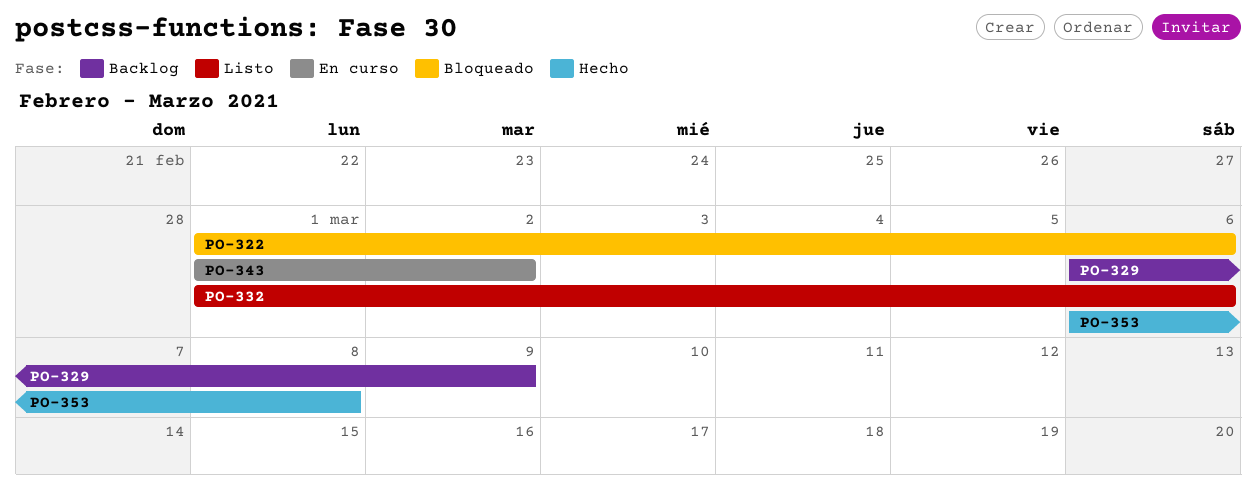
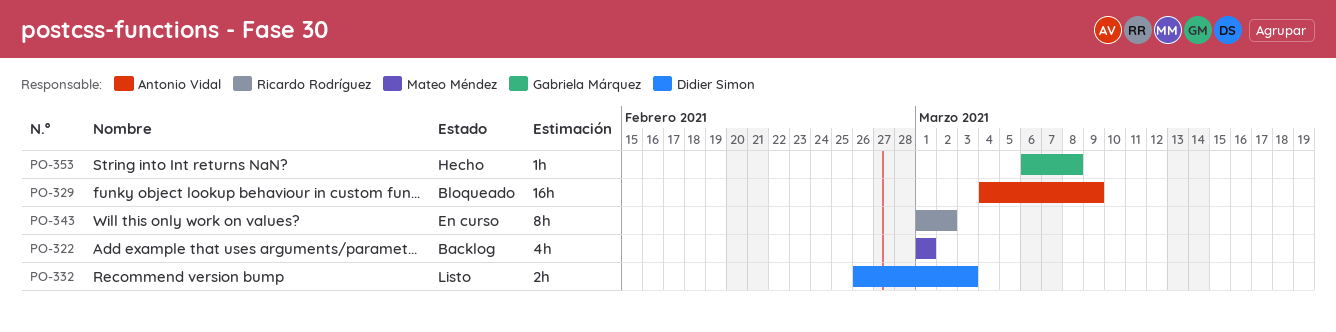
PO-322, status: Bloqueado -> Backlog
PO-322, due: Mar 6 -> Mar 1
PO-329, status: Backlog -> Bloqueado
PO-329, start: Mar 6 -> Mar 4
PO-332, start: Mar 1 -> Feb 26
PO-332, due: Mar 6 -> Mar 3

